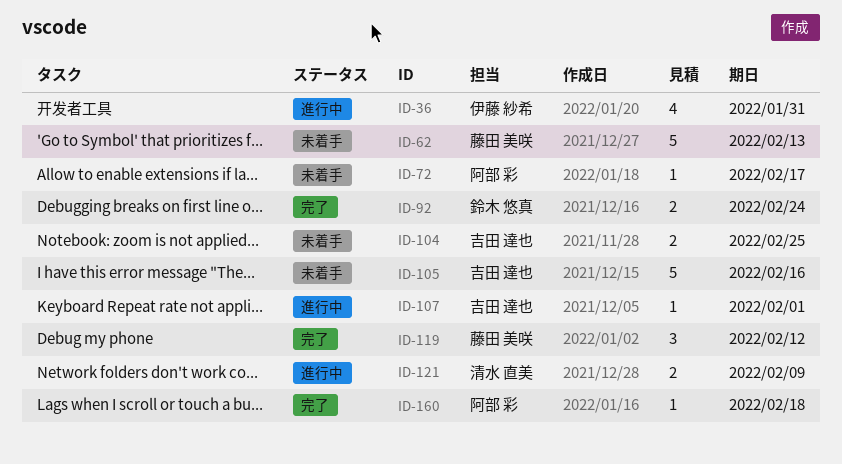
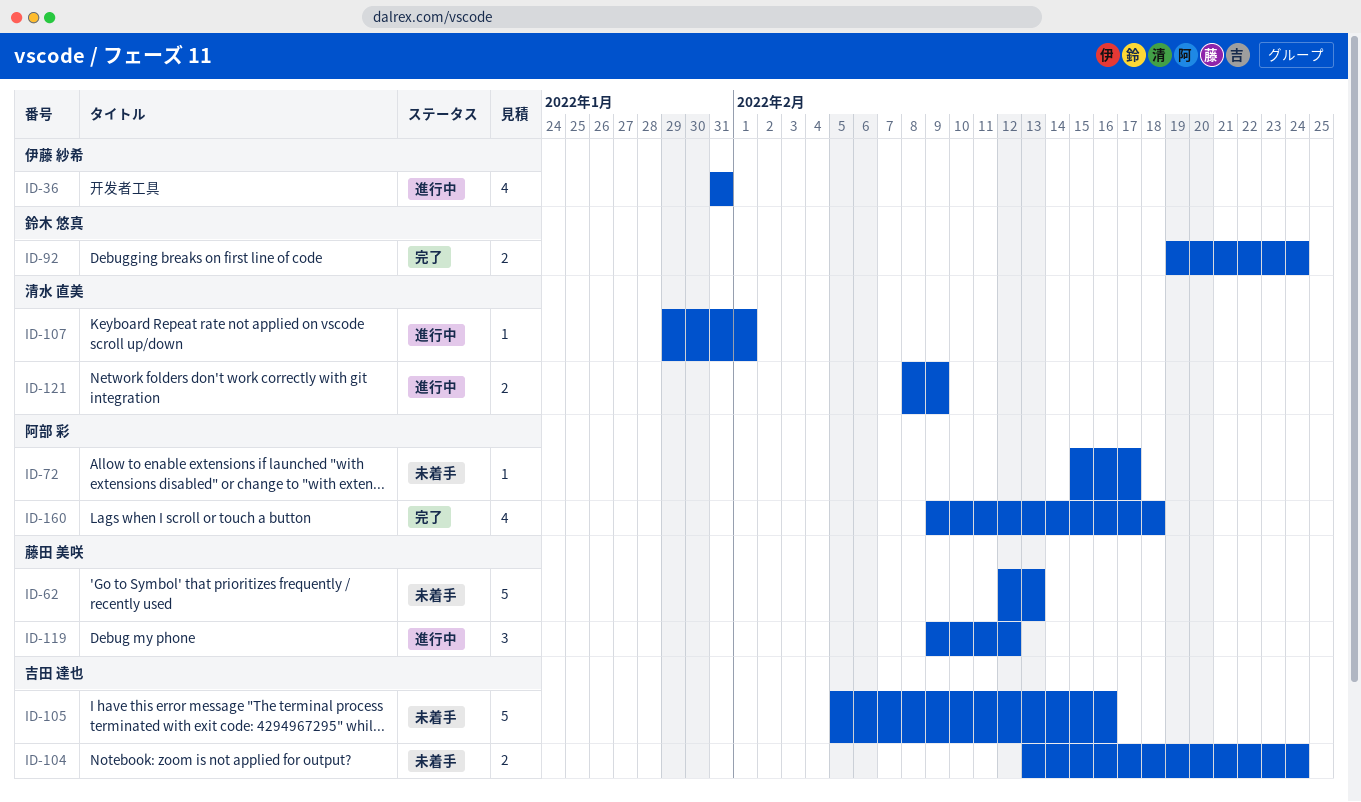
ID-104, due: Feb 25 -> Feb 24
ID-107, owner: 吉田 達也 -> 清水 直美
ID-119, status: 完了 -> 進行中
ID-160, estimate: 1 -> 4

